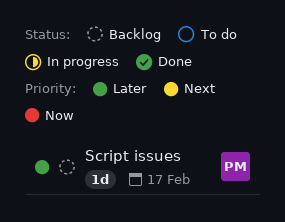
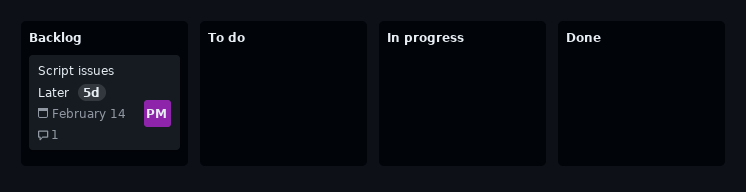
Script issues, estimate: 1d -> 5d
Script issues, due: Feb 17 -> Feb 14

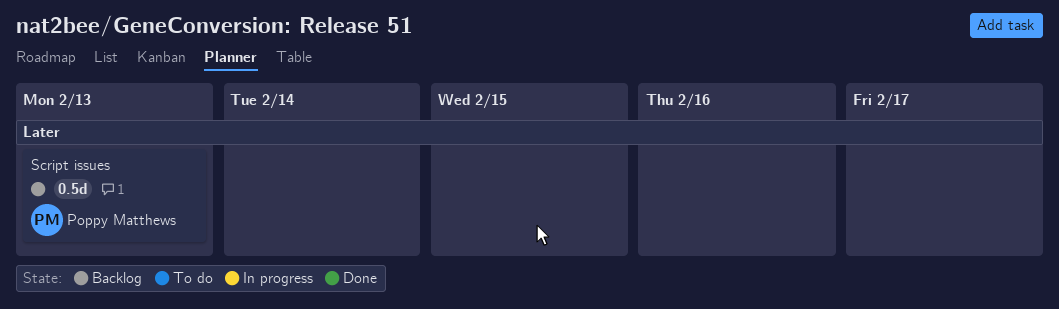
Script issues, estimate: 5d -> 0.5d
Script issues, due: Feb 14 -> Feb 13

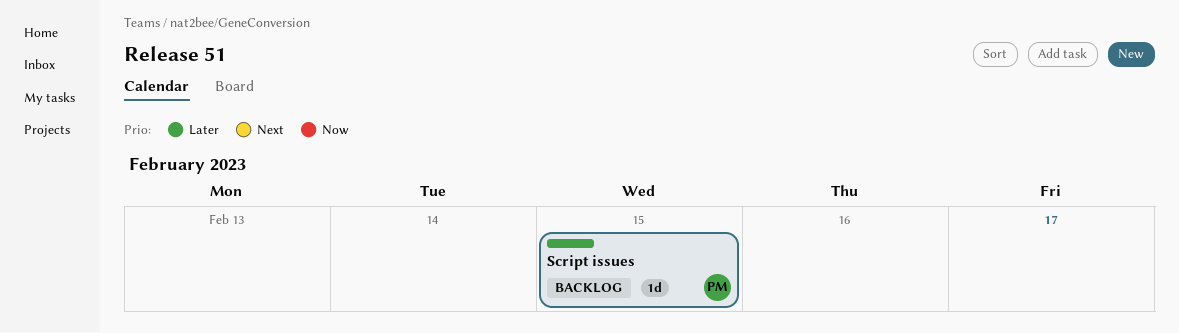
Script issues, estimate: 0.5d -> 1d
Script issues, due: Feb 13 -> Feb 15

